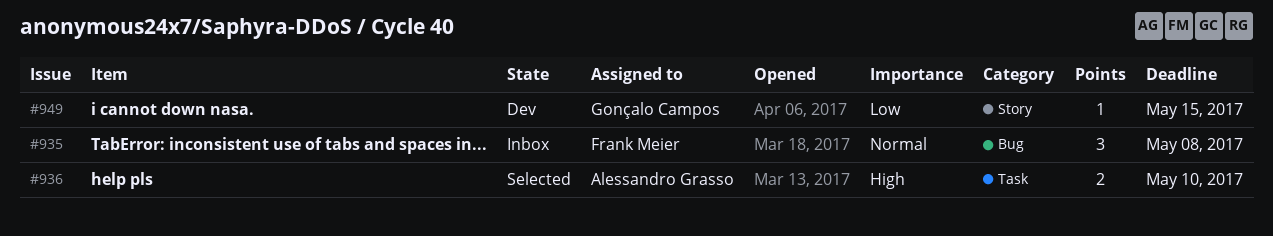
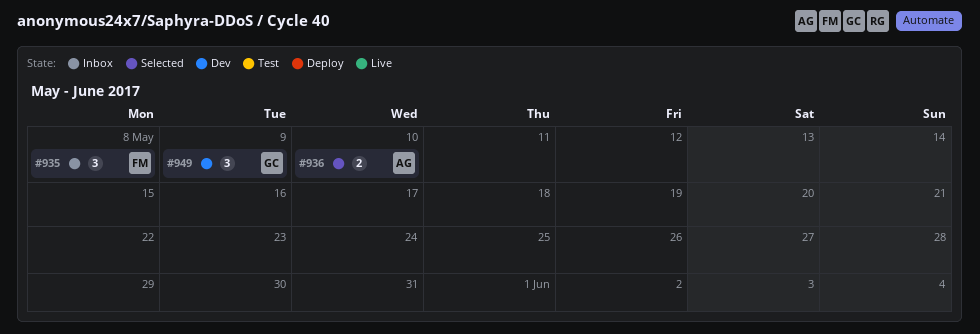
#949, estimate: 1 -> 3
#949, due: May 15 -> May 9

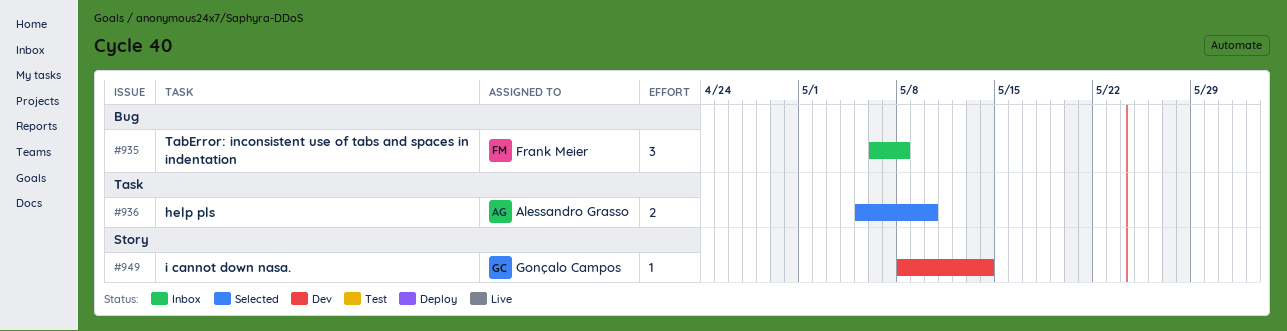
#949, estimate: 3 -> 1
#949, due: May 9 -> May 14

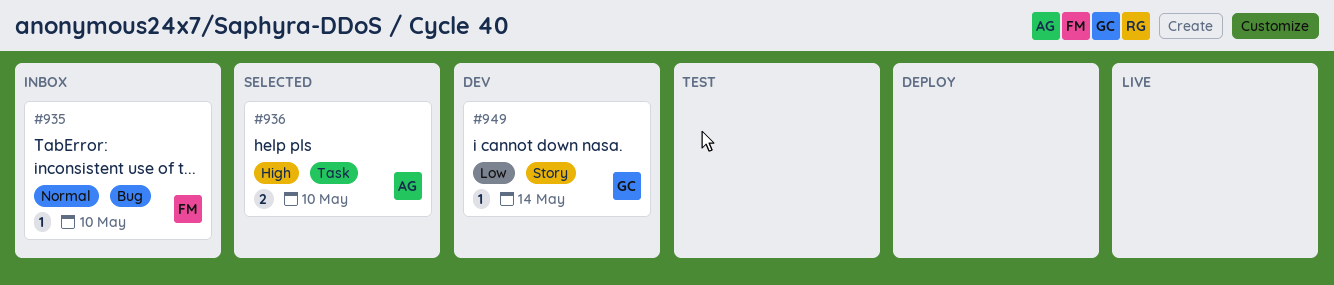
#935, estimate: 3 -> 1
#935, due: May 8 -> May 10

